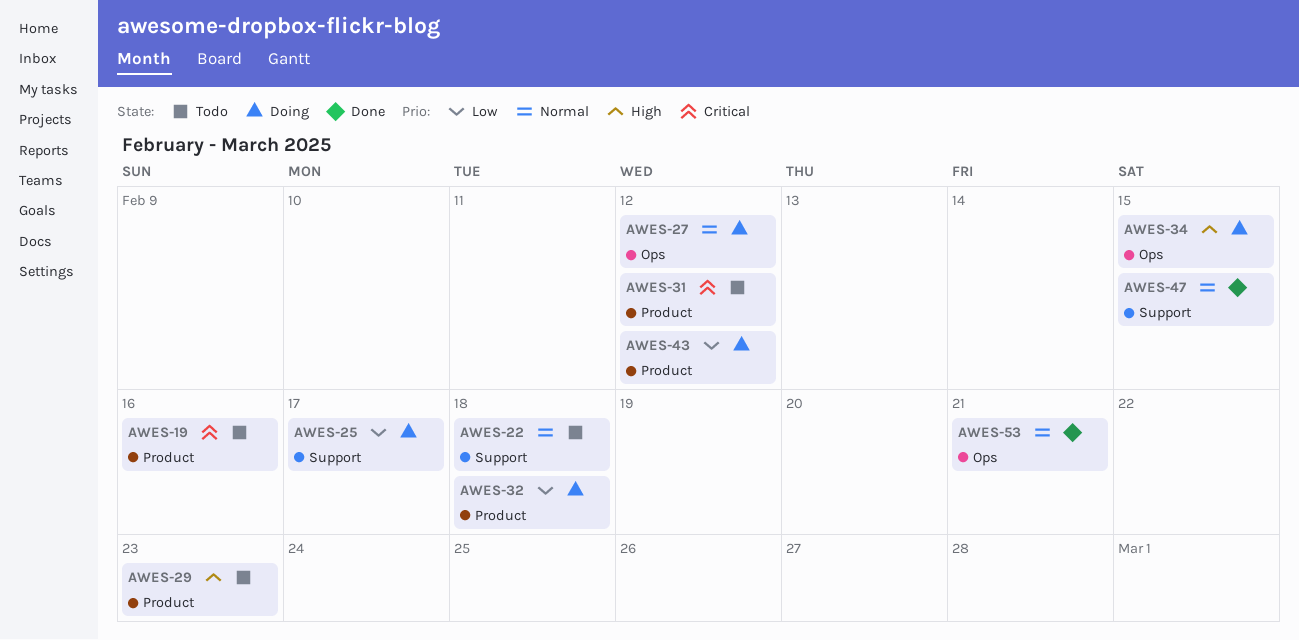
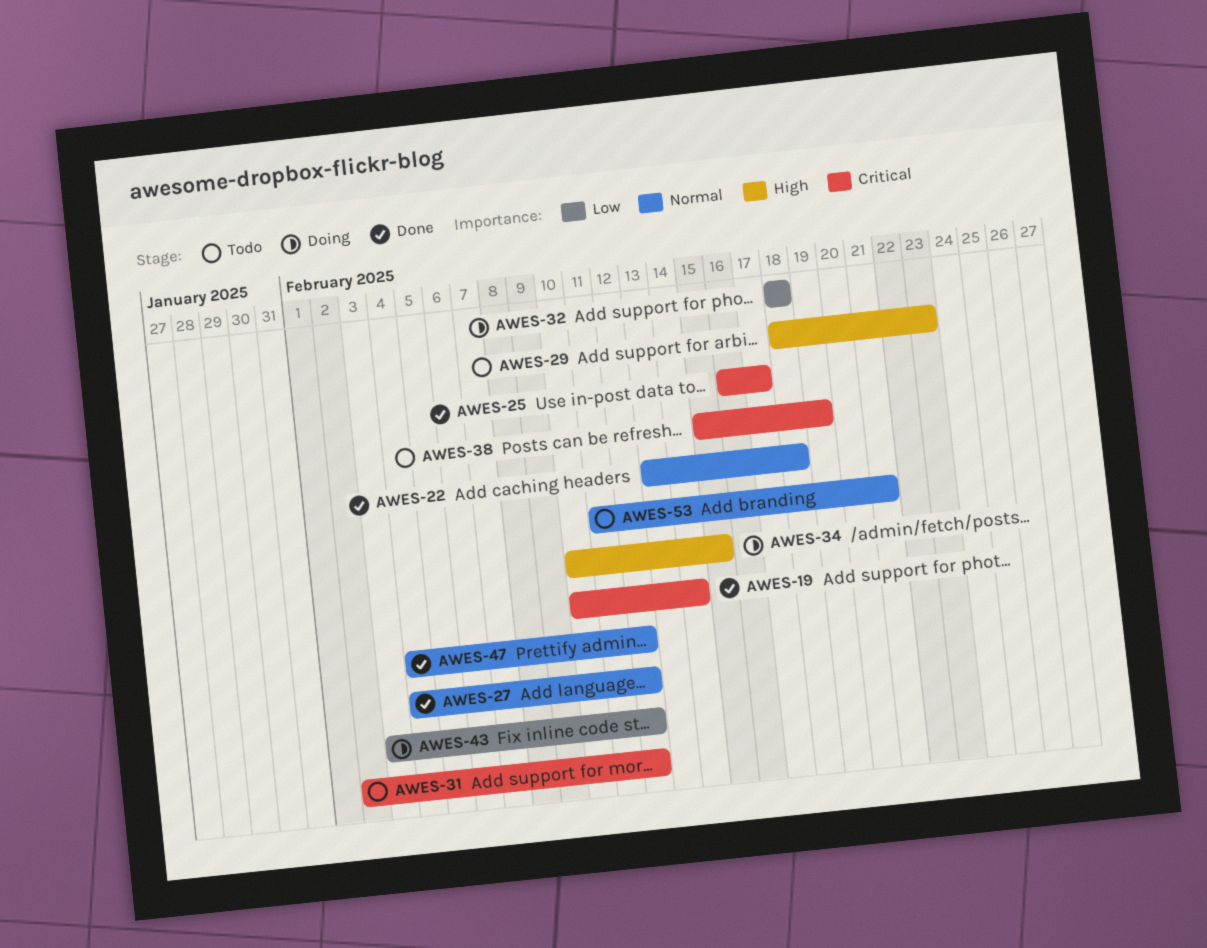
AWES-19, status: Todo -> Done
AWES-19, due: Feb 16 -> Feb 14
AWES-22, status: Todo -> Done
AWES-25, status: Doing -> Done
AWES-25, priority: Low -> Critical
AWES-27, status: Doing -> Done
AWES-38: none -> present
AWES-47, due: Feb 15 -> Feb 12
AWES-53, status: Done -> Todo

